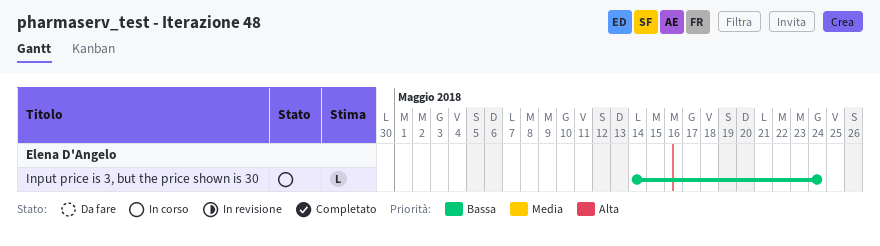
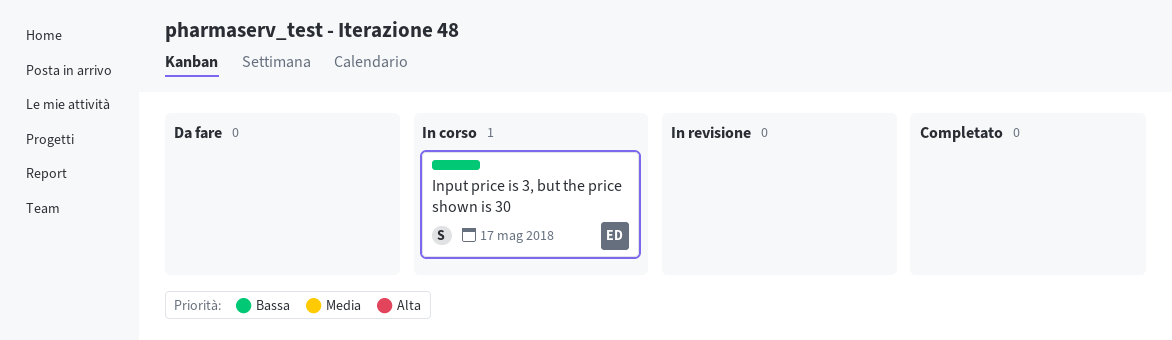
Input price is 3, but the price shown is 30, estimate: L -> S
Input price is 3, but the price shown is 30, due: May 24 -> May 17

